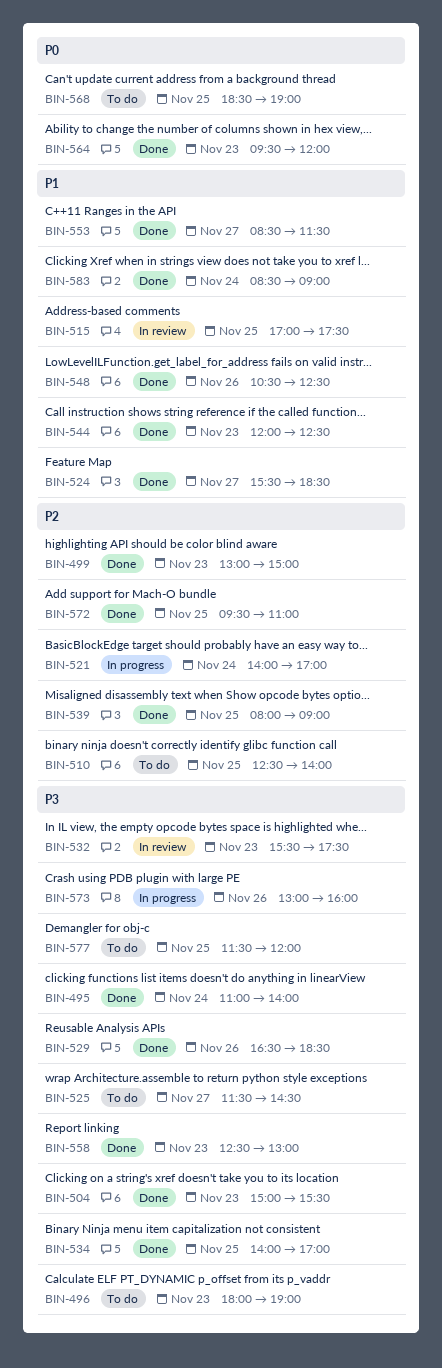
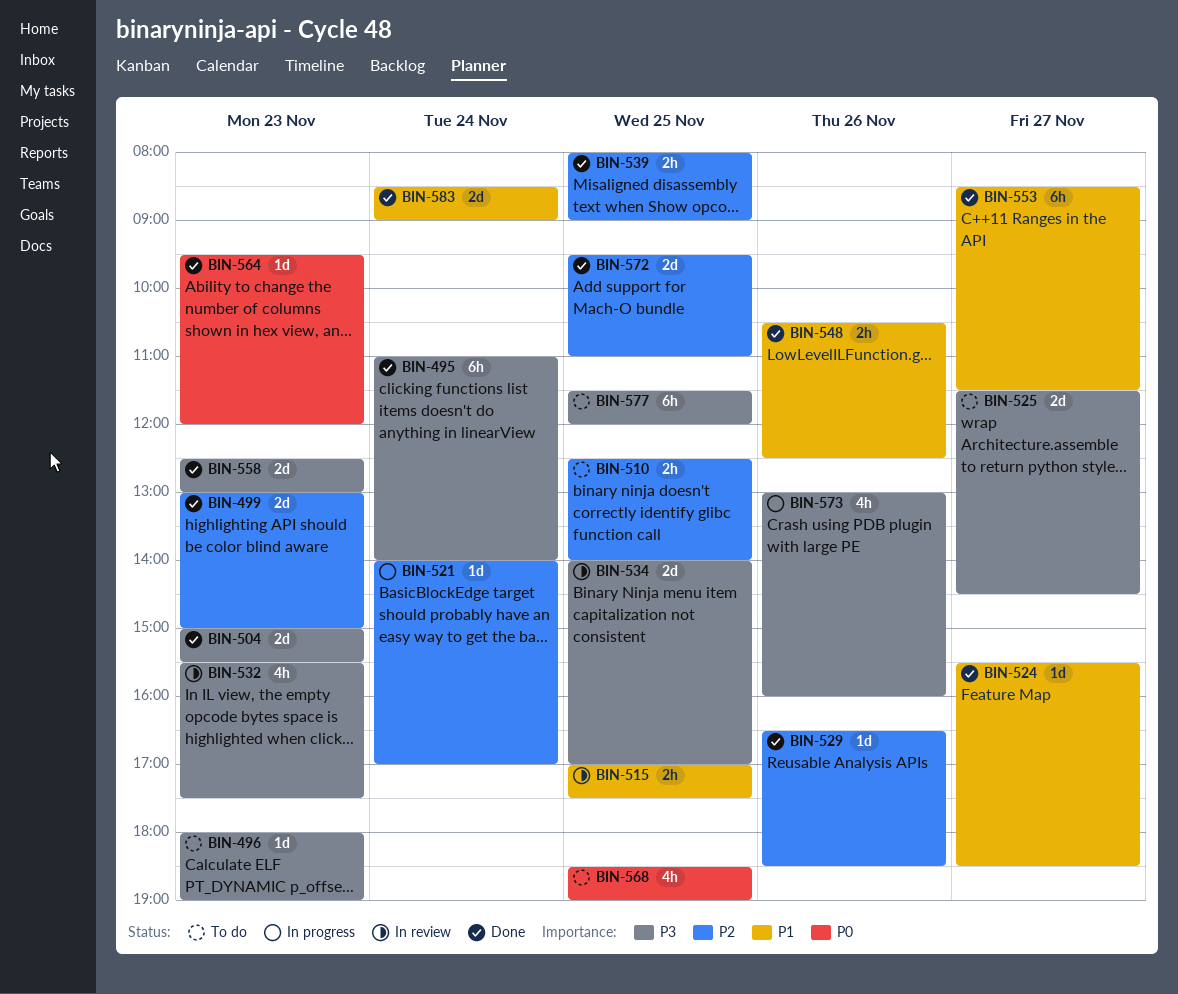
BIN-529, priority: P3 -> P2
BIN-534, status: Done -> In review
BIN-544: present -> none

